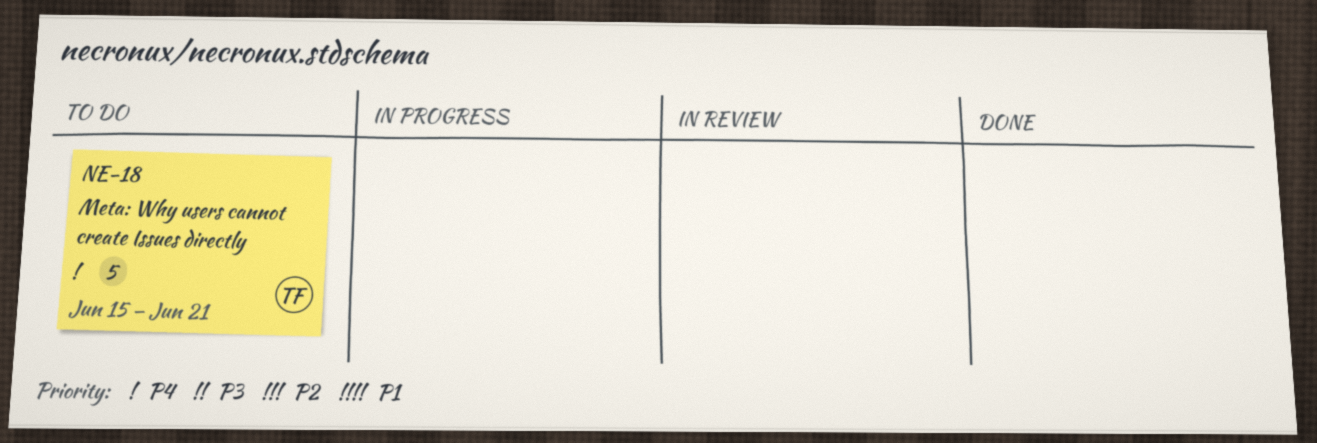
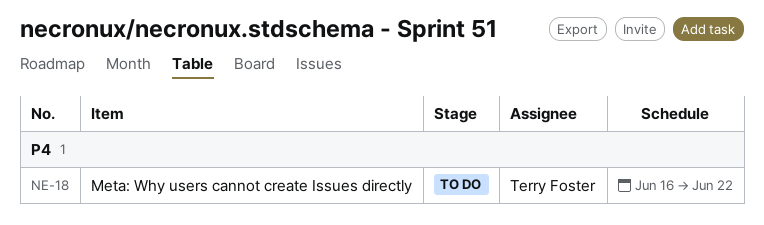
NE-18, start: Jun 15 -> Jun 16
NE-18, due: Jun 21 -> Jun 22

